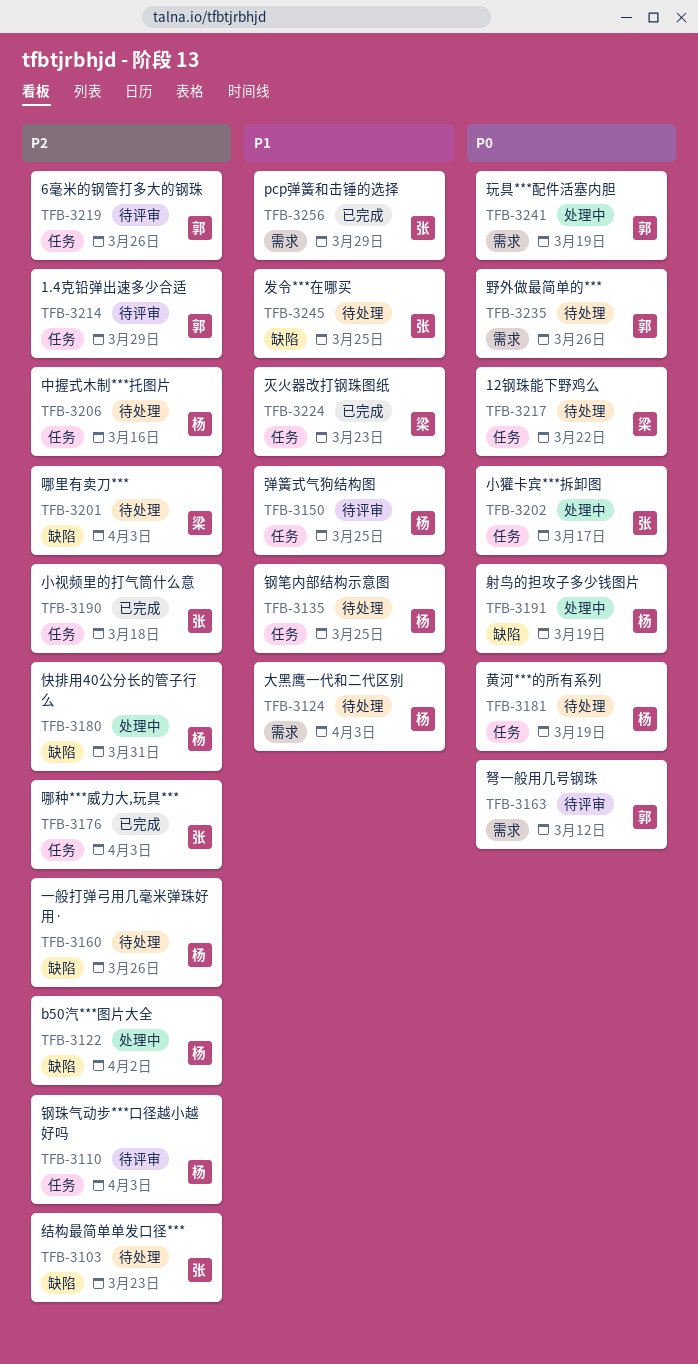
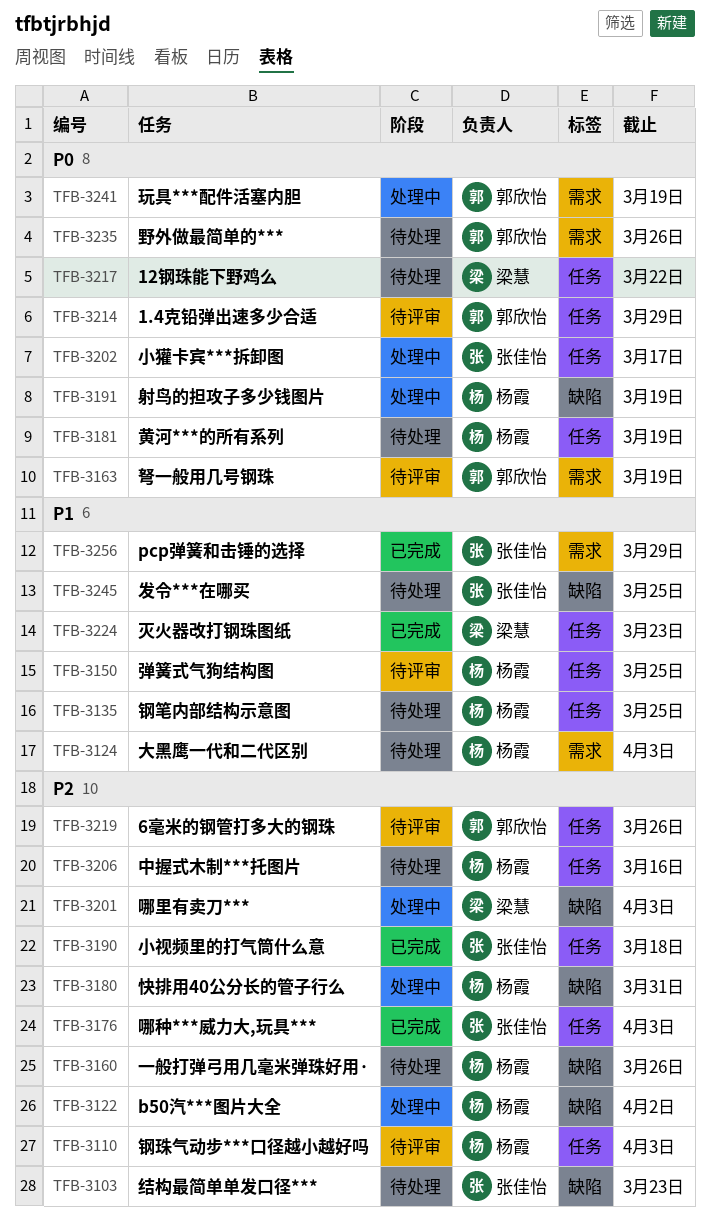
TFB-3163, due: Mar 12 -> Mar 19
TFB-3201, status: 待处理 -> 处理中
TFB-3214, priority: P2 -> P0

